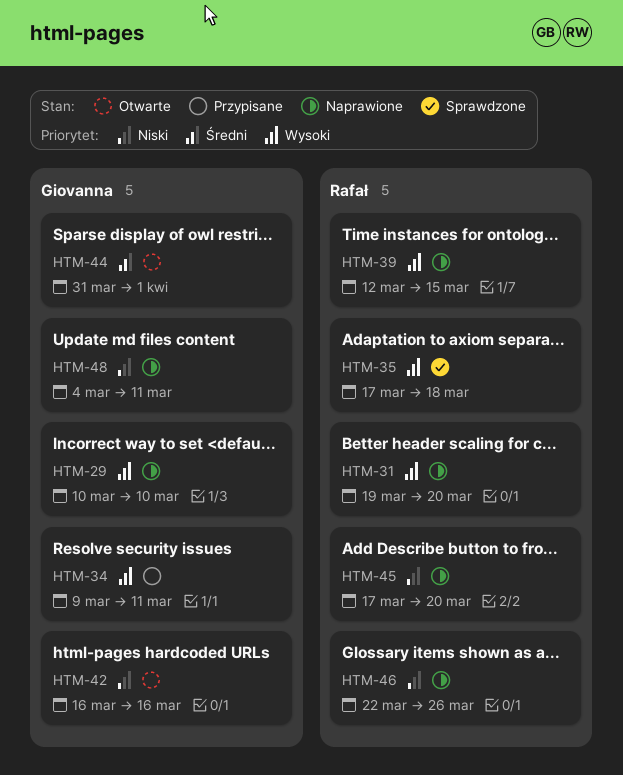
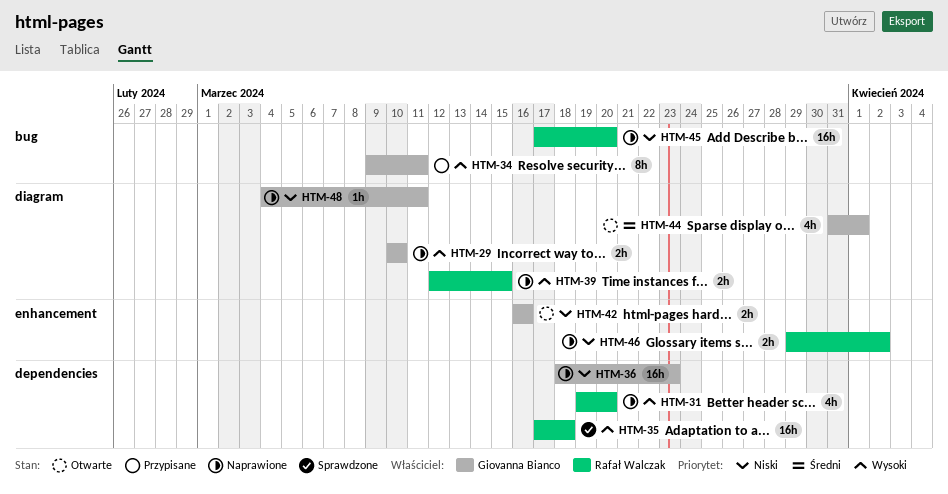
HTM-36: none -> present
HTM-46, start: Mar 22 -> Mar 29
HTM-46, due: Mar 26 -> Apr 2

